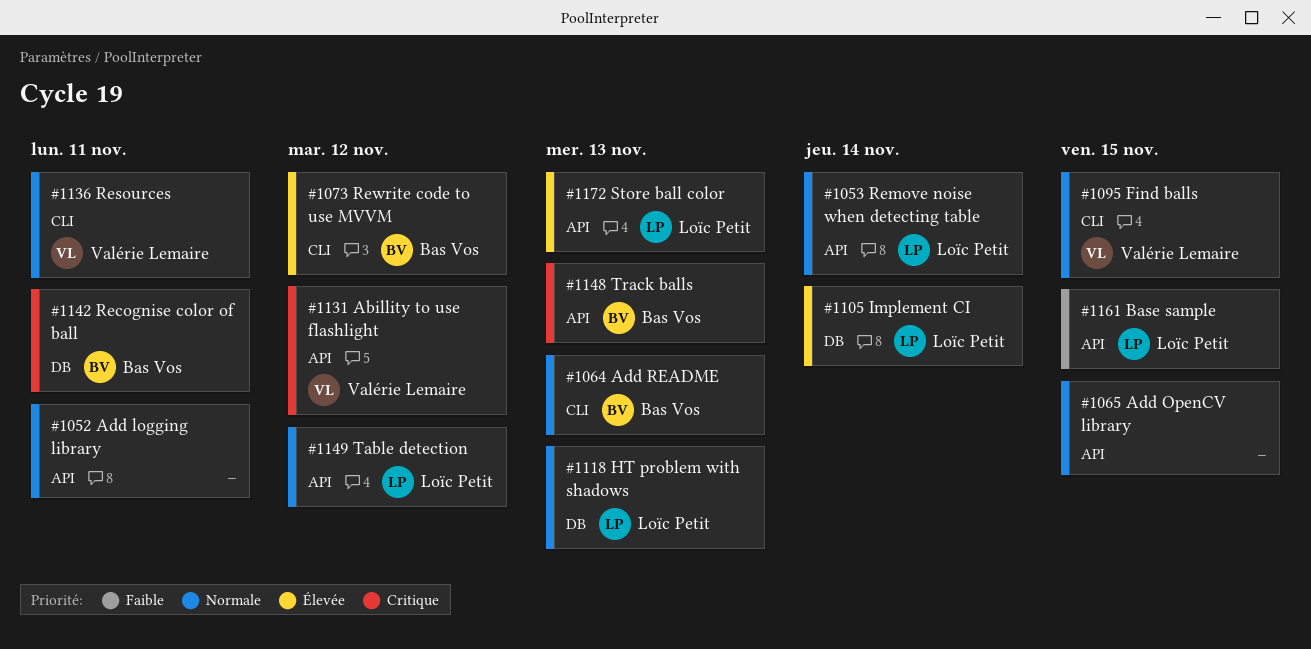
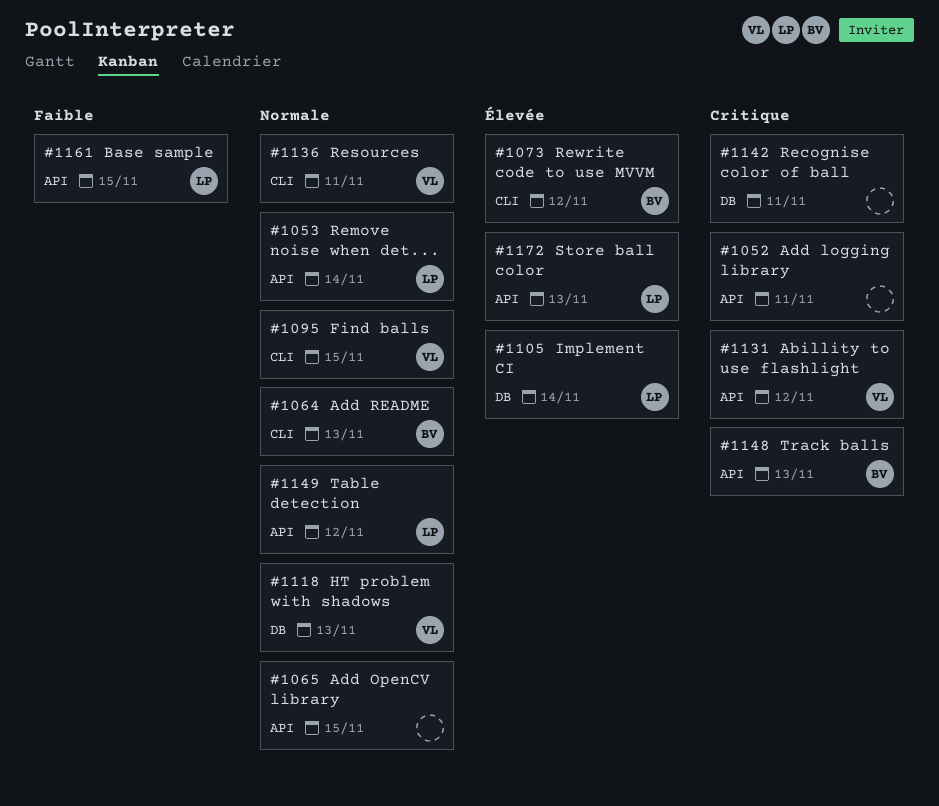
#1052, priority: Normale -> Critique
#1118, owner: Loïc Petit -> Valérie Lemaire
#1142, owner: Bas Vos -> none

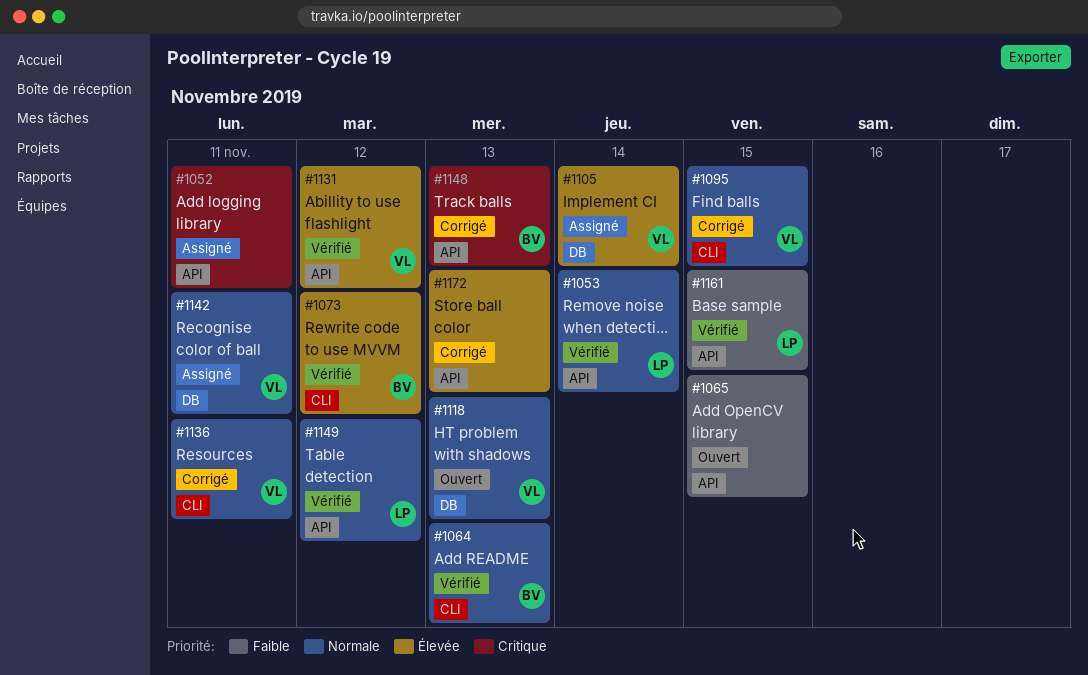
#1065, priority: Normale -> Faible
#1105, owner: LP -> VL
#1131, priority: Critique -> Élevée
#1142, owner: none -> VL
#1142, priority: Critique -> Normale
#1172, owner: LP -> none

